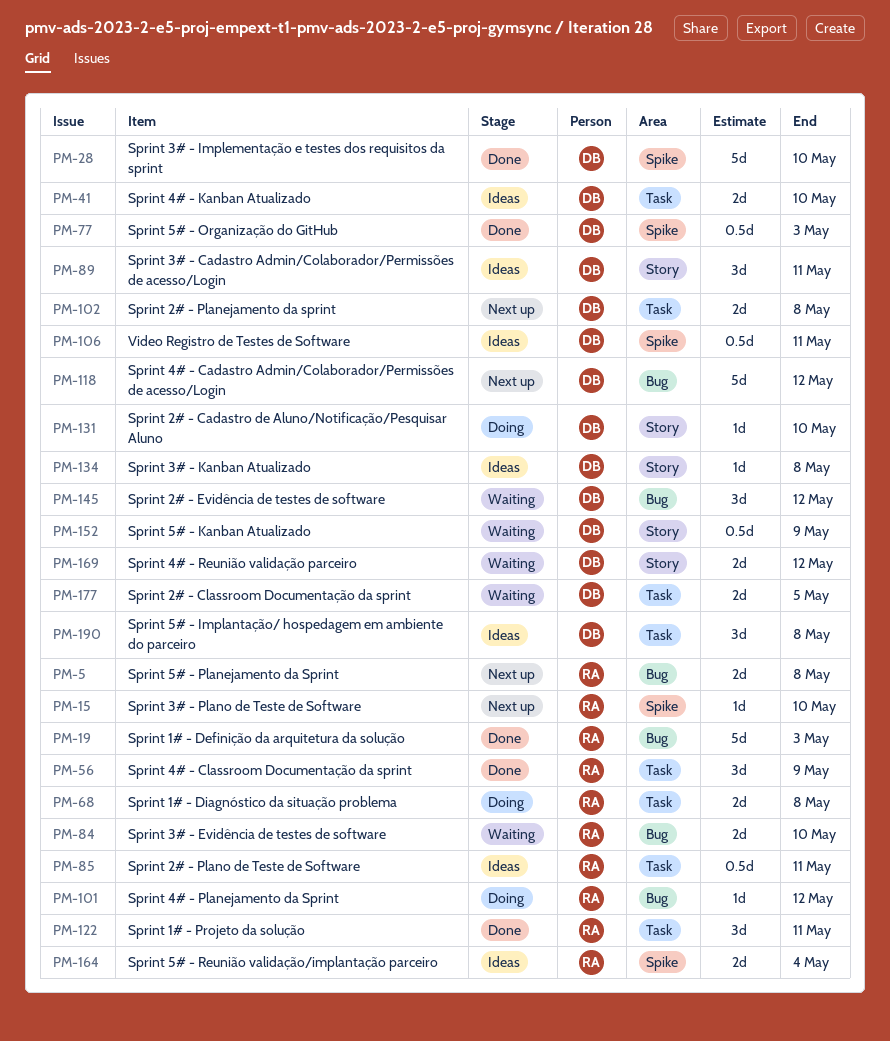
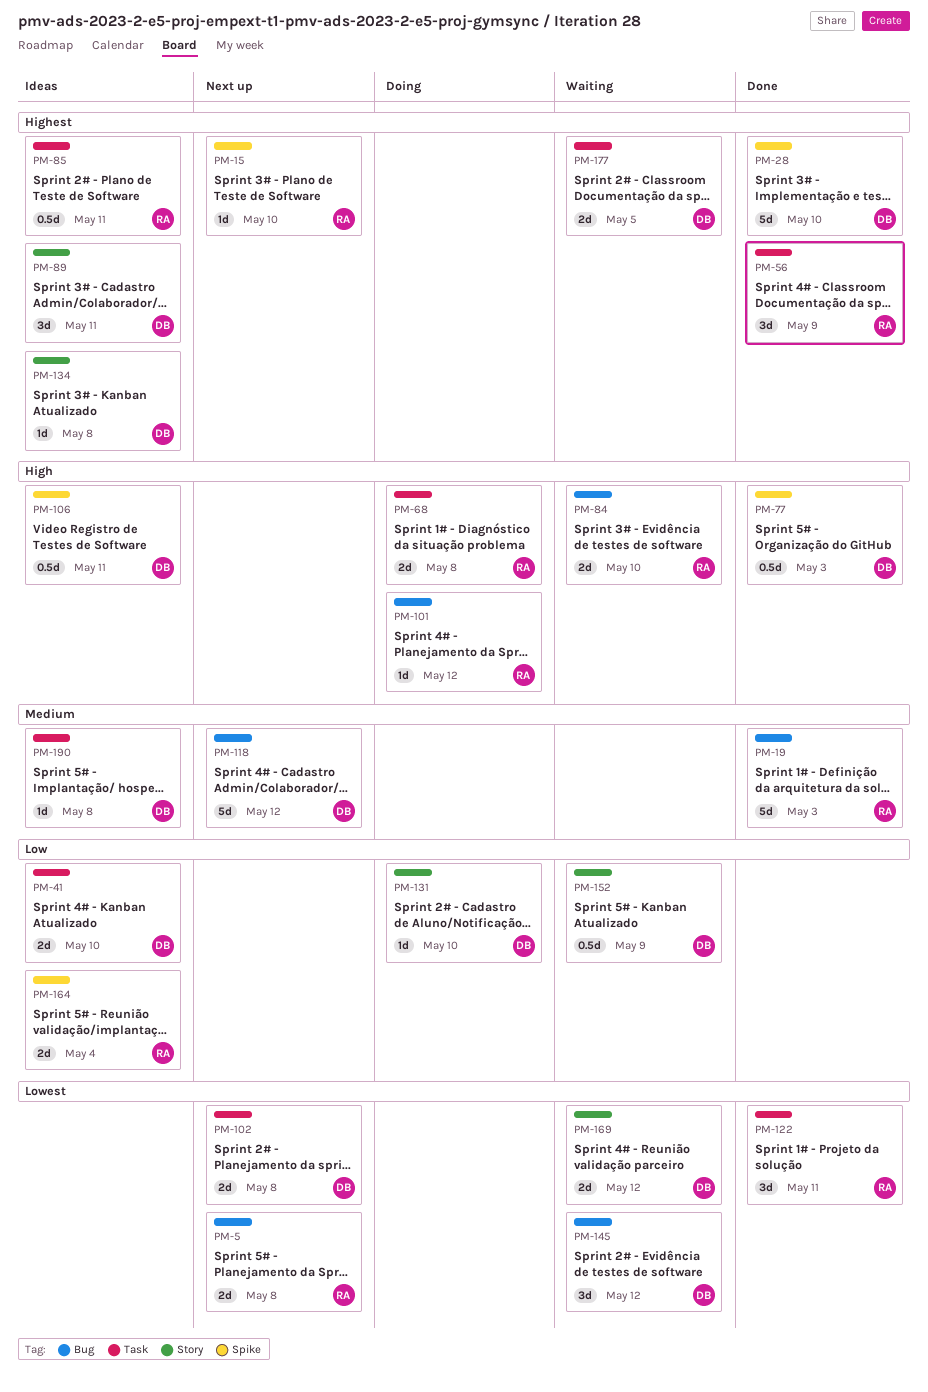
PM-190, estimate: 3d -> 1d

